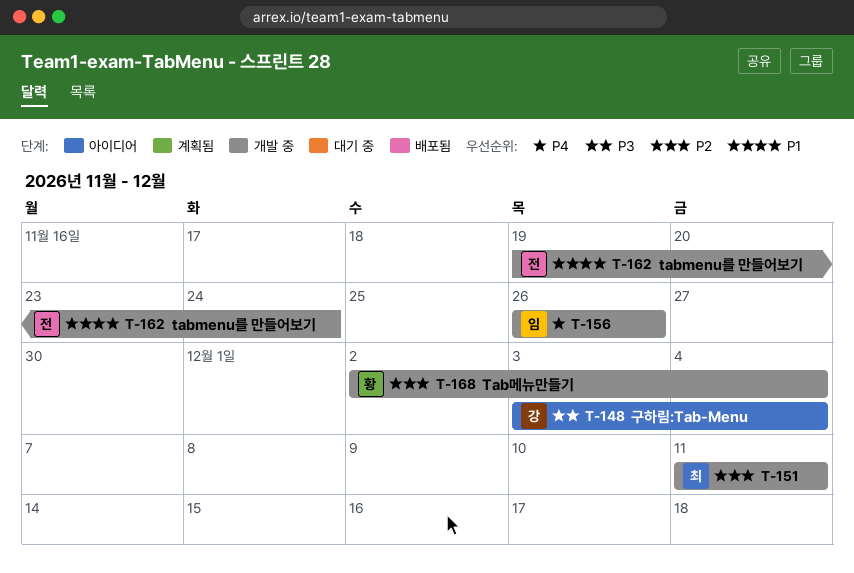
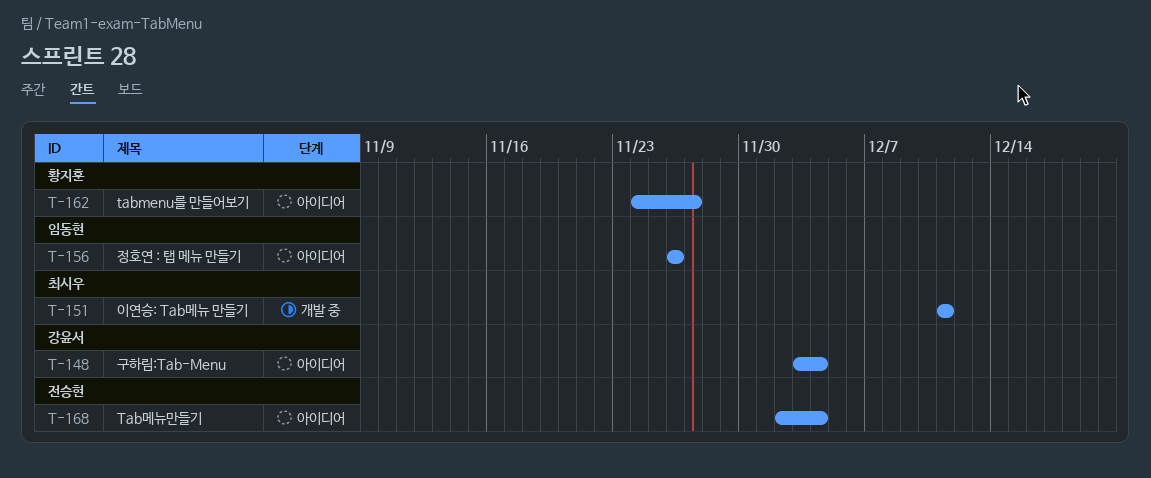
T-156, status: 개발 중 -> 아이디어
T-162, status: 개발 중 -> 아이디어
T-162, owner: 전승현 -> 황지훈
T-162, start: Nov 19 -> Nov 24
T-162, due: Nov 24 -> Nov 27
T-168, status: 개발 중 -> 아이디어
T-168, owner: 황지훈 -> 전승현

